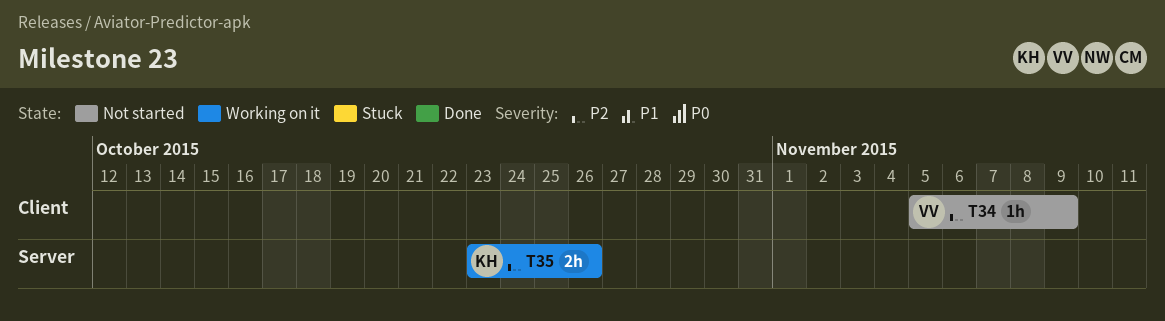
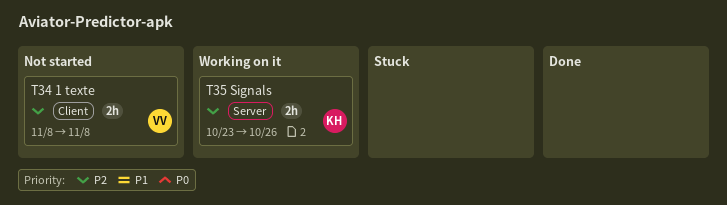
T34, estimate: 1h -> 2h
T34, start: Nov 5 -> Nov 8
T34, due: Nov 9 -> Nov 8

